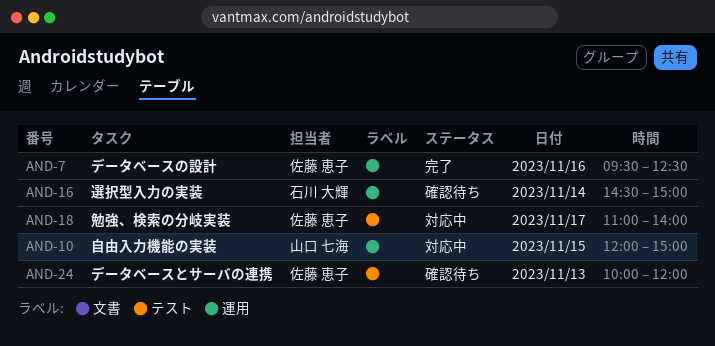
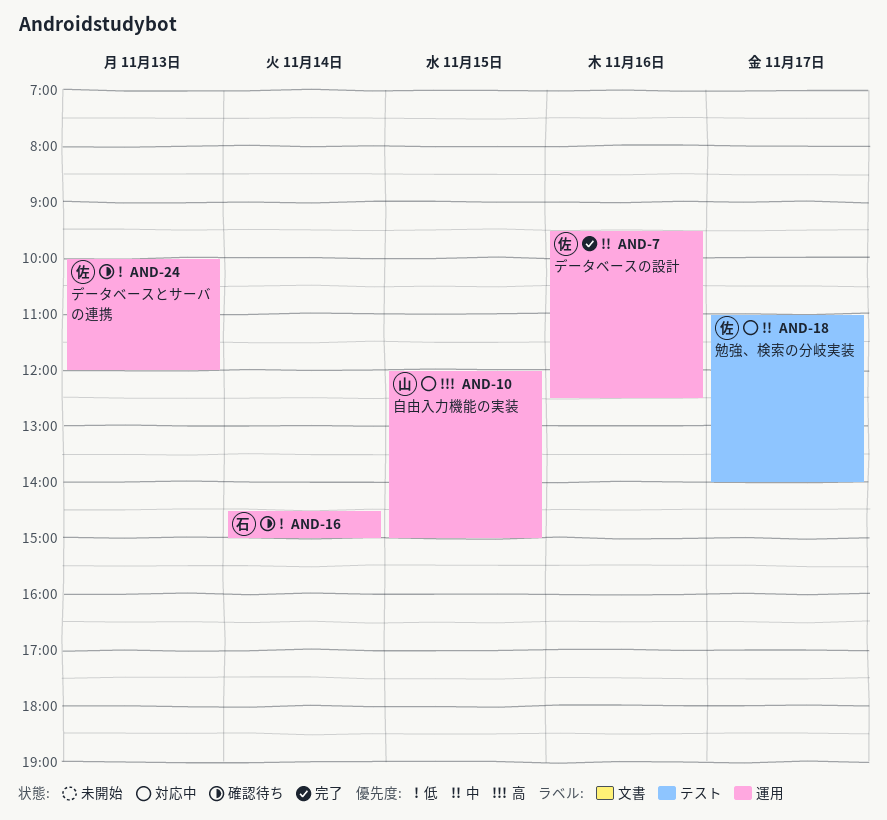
AND-24, label: テスト -> 運用

